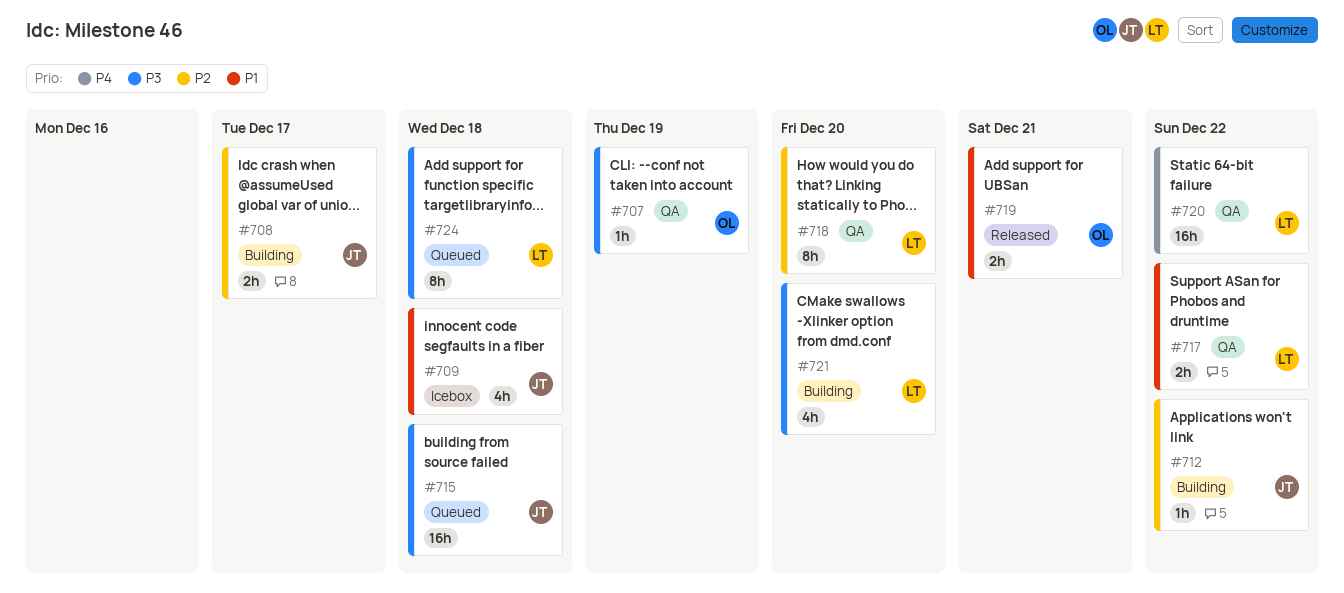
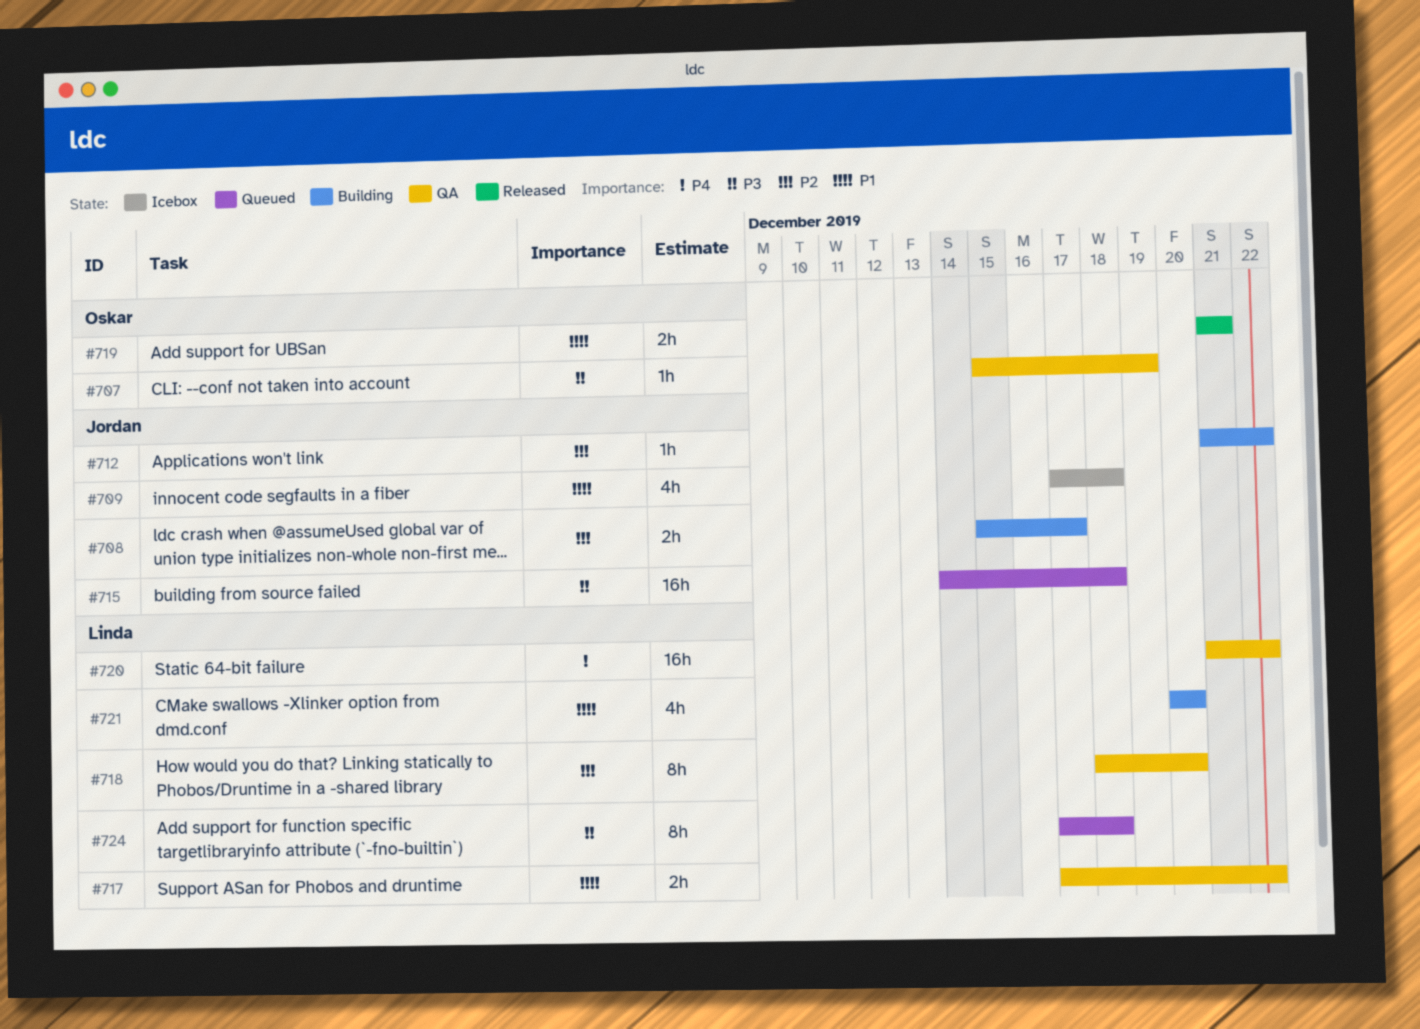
#721, priority: P3 -> P1

